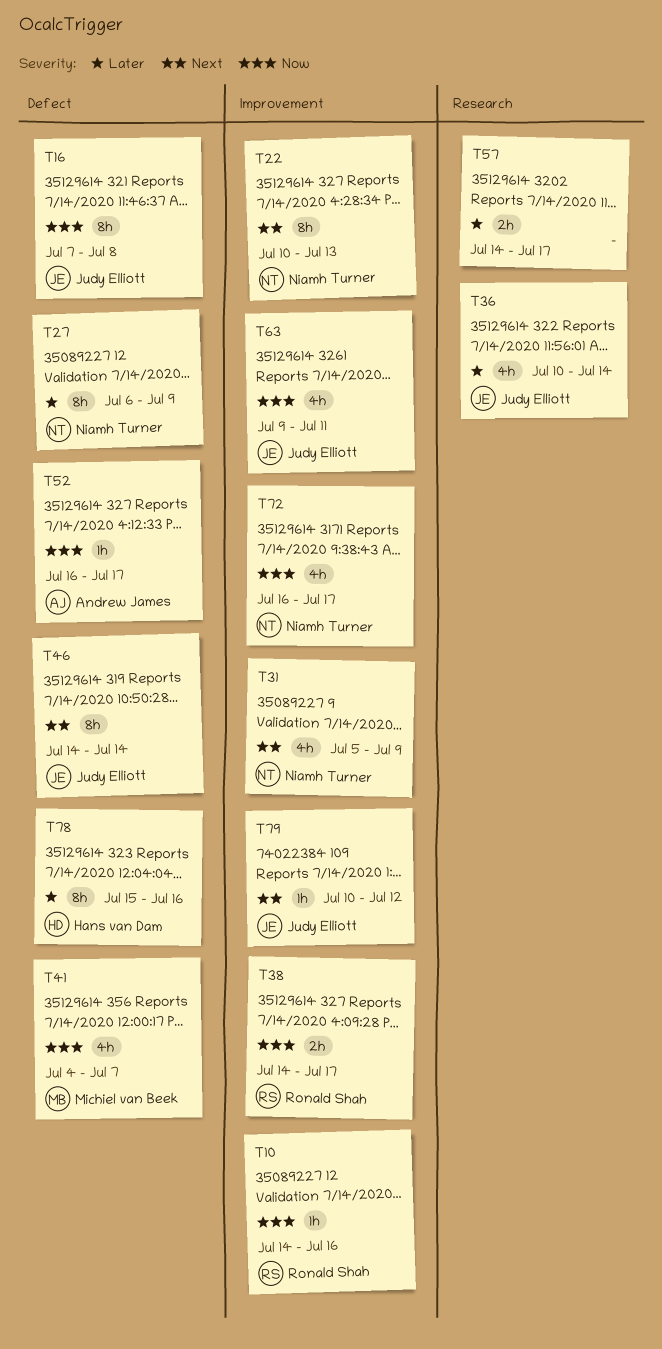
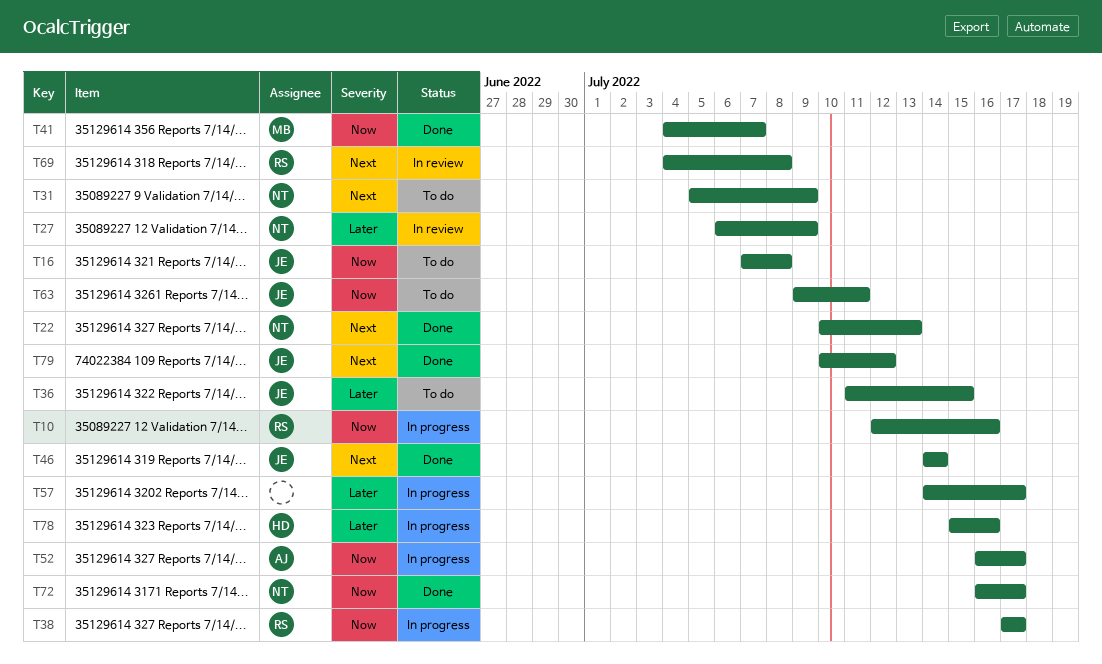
T10, start: Jul 14 -> Jul 12
T36, start: Jul 10 -> Jul 11
T36, due: Jul 14 -> Jul 15
T38, start: Jul 14 -> Jul 17
T69: none -> present

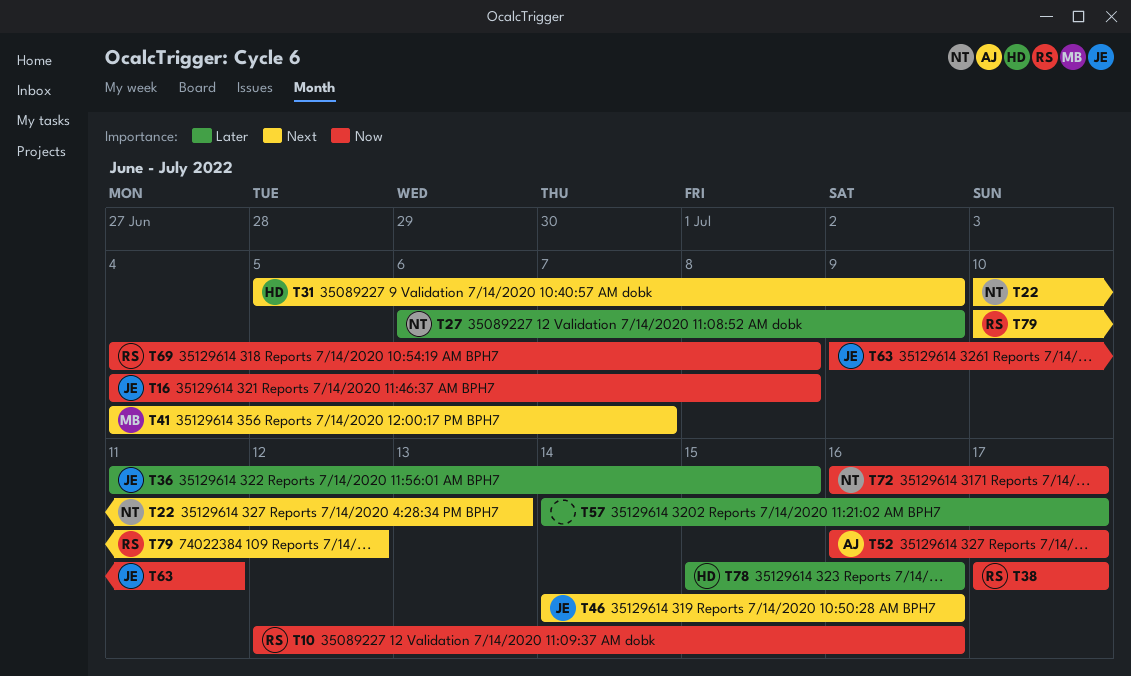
T16, start: Jul 7 -> Jul 4
T31, owner: NT -> HD
T41, priority: Now -> Next
T46, due: Jul 14 -> Jul 16
T69, priority: Next -> Now
T79, owner: JE -> RS

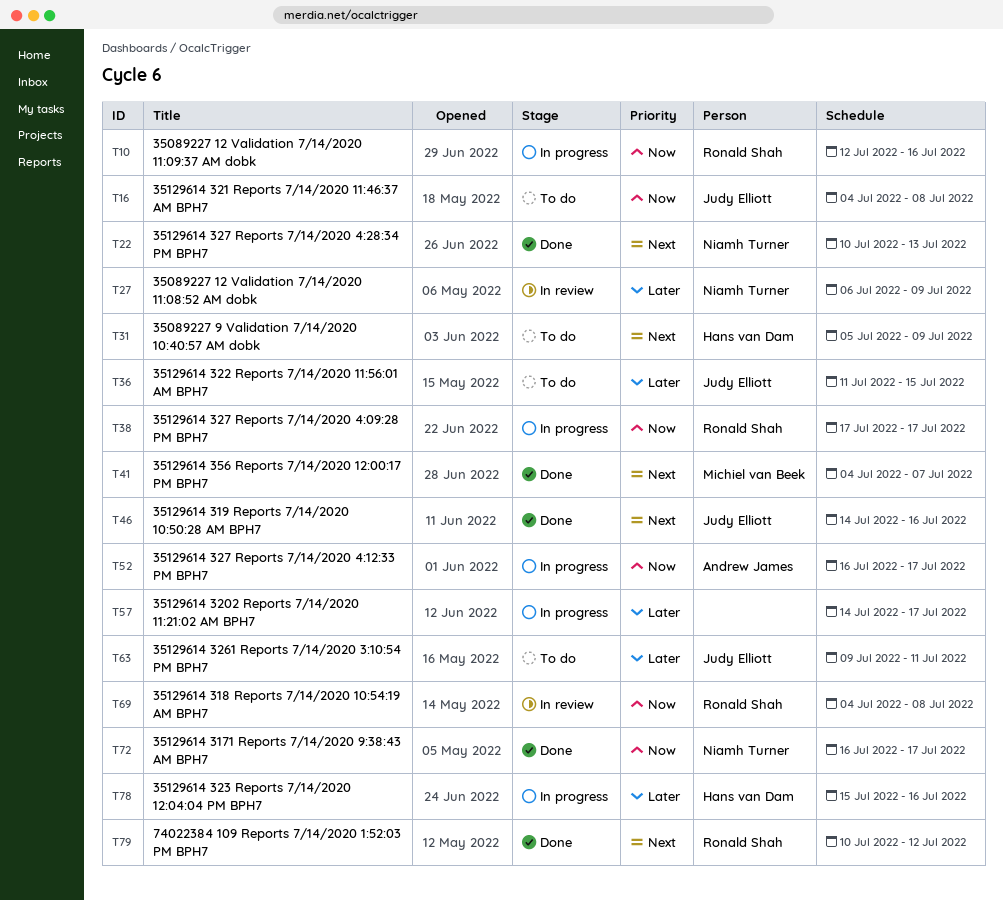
T63, priority: Now -> Later

